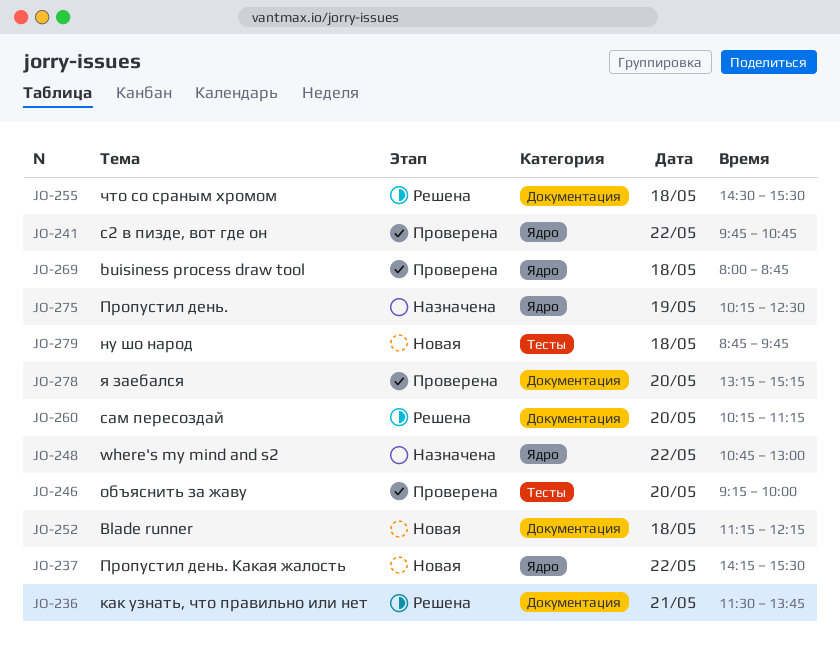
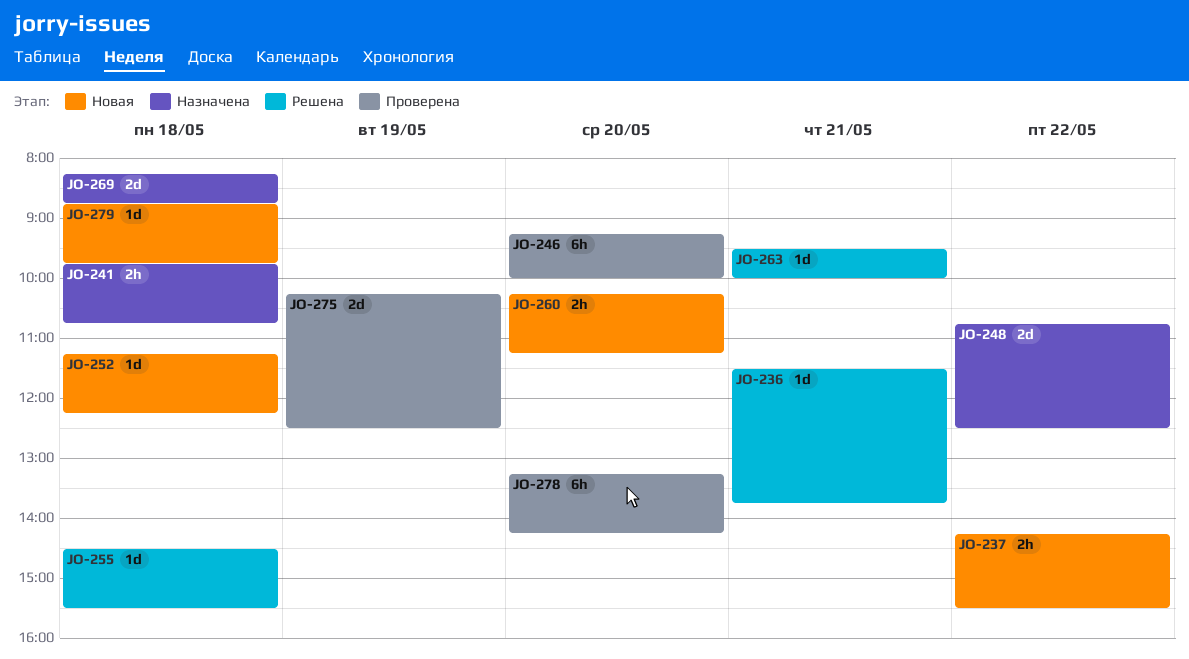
JO-241, status: Проверена -> Назначена
JO-241, day: May 22 -> May 18
JO-248, ends: 13:00 -> 12:30
JO-260, status: Решена -> Новая
JO-263: none -> present
JO-269, status: Проверена -> Назначена
JO-269, begins: 08:00 -> 08:15
JO-275, status: Назначена -> Проверена
JO-278, ends: 15:15 -> 14:15

